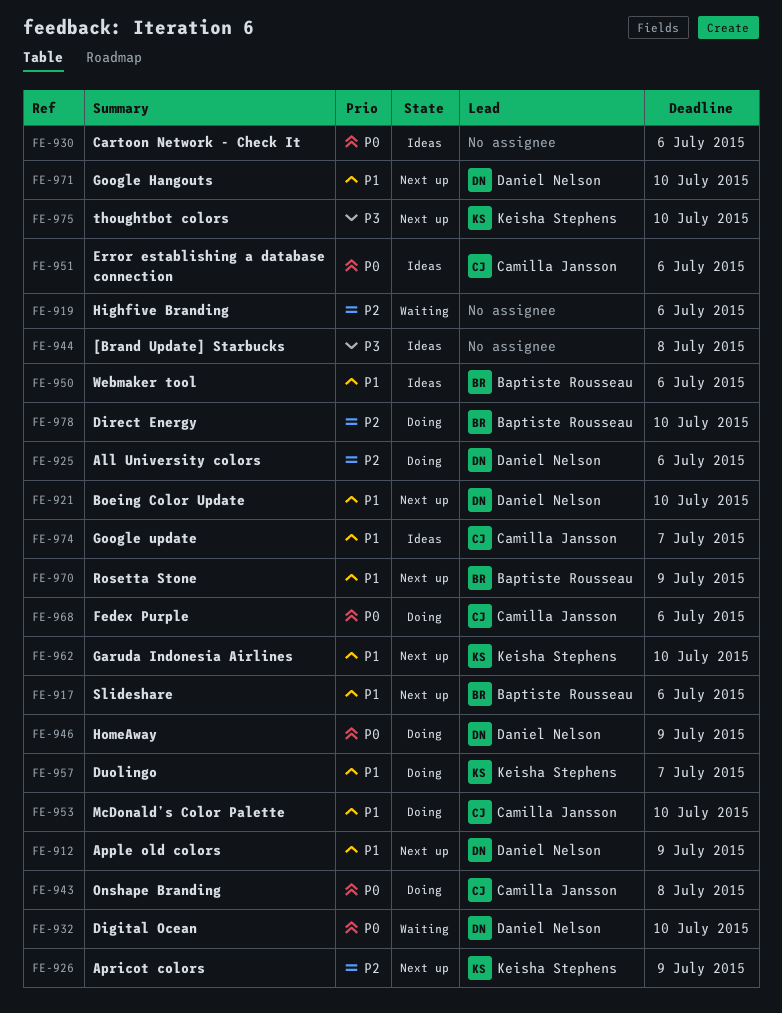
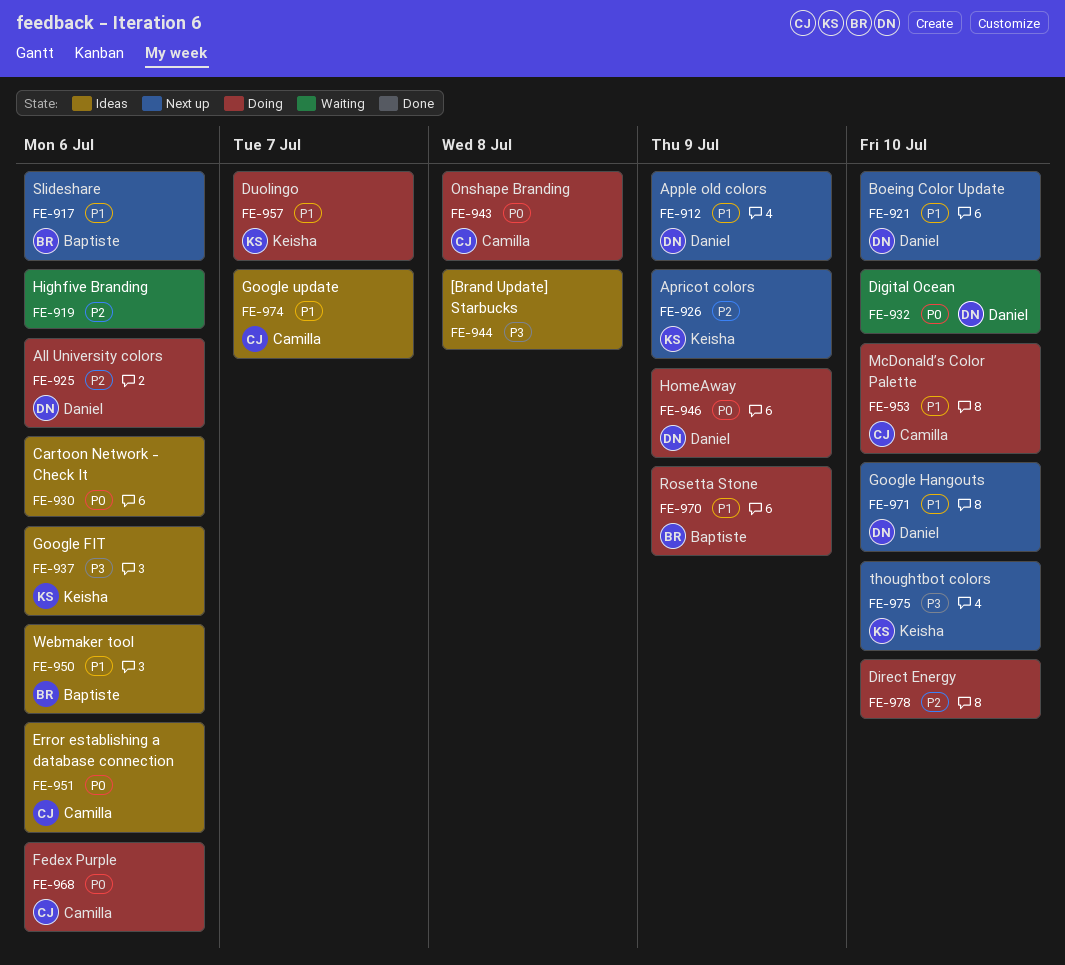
FE-937: none -> present
FE-962: present -> none
FE-970, status: Next up -> Doing
FE-978, owner: Baptiste Rousseau -> none

